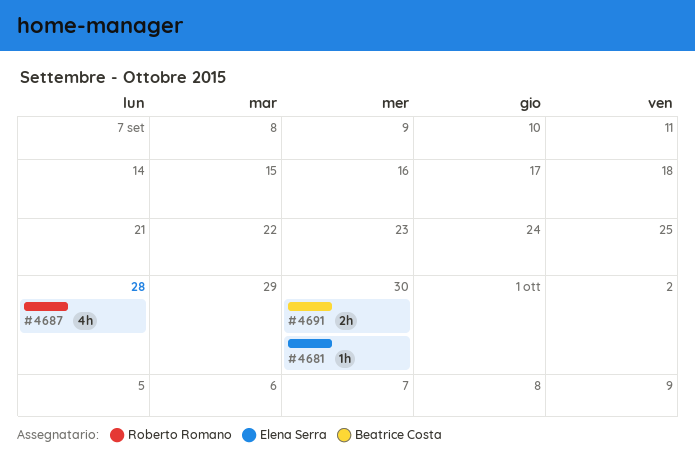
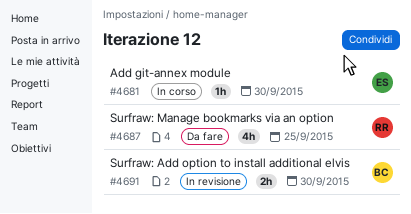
#4687, due: Sep 28 -> Sep 25

